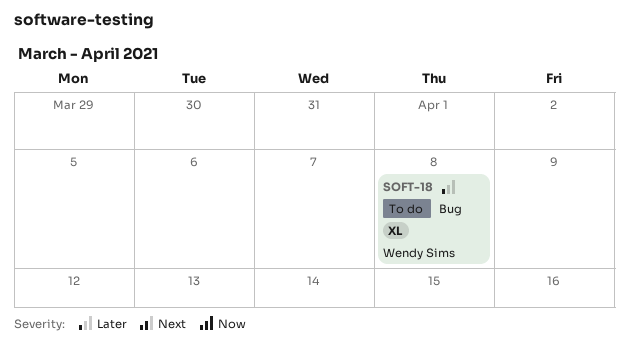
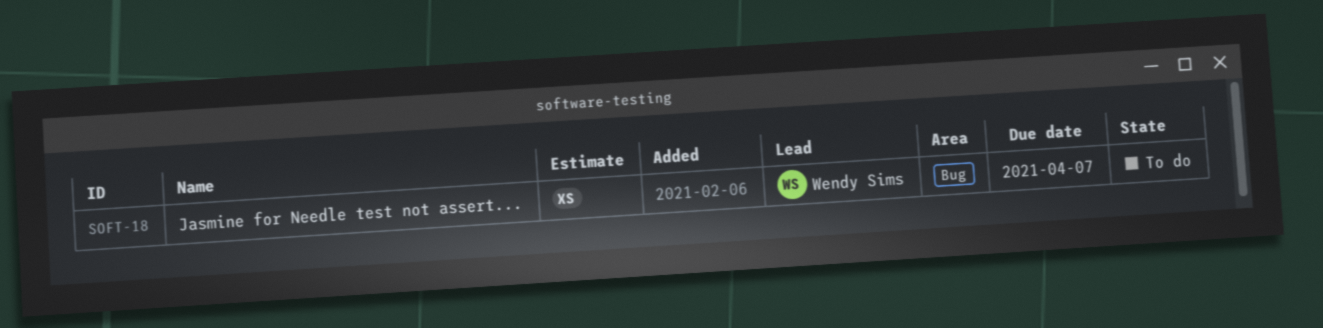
SOFT-18, estimate: XL -> XS
SOFT-18, due: Apr 8 -> Apr 7

